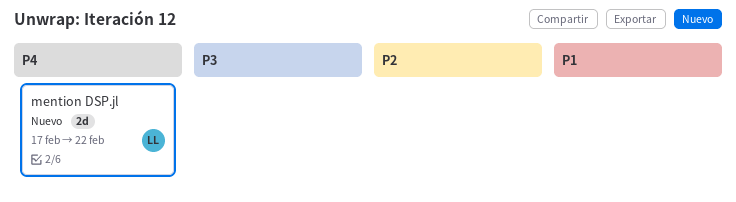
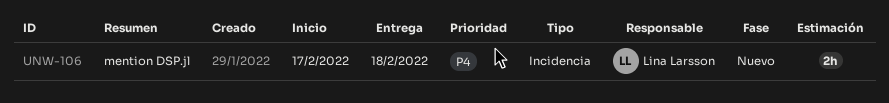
mention DSP.jl, estimate: 2d -> 2h
mention DSP.jl, due: Feb 22 -> Feb 18

